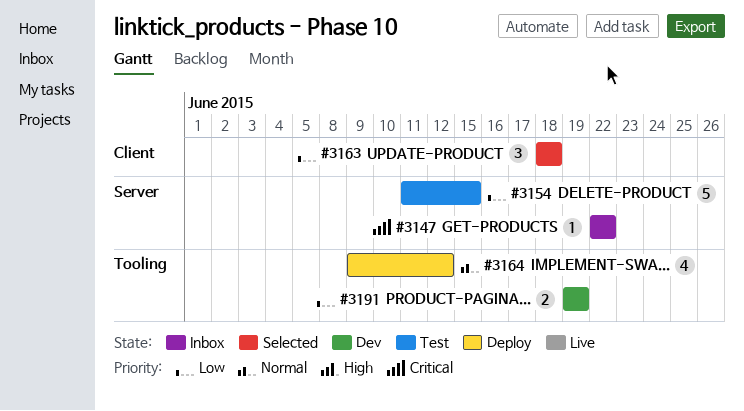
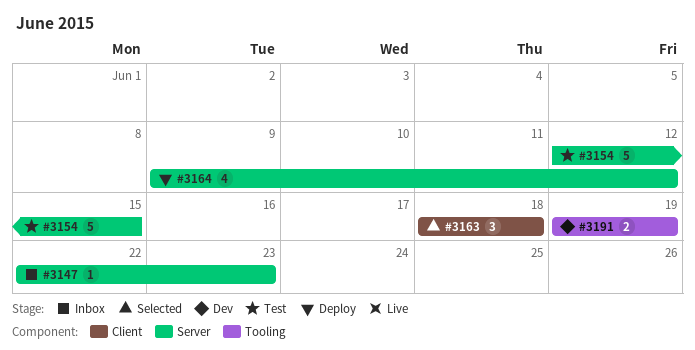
#3147, due: Jun 22 -> Jun 23
#3154, start: Jun 11 -> Jun 12
#3164, label: Tooling -> Server

